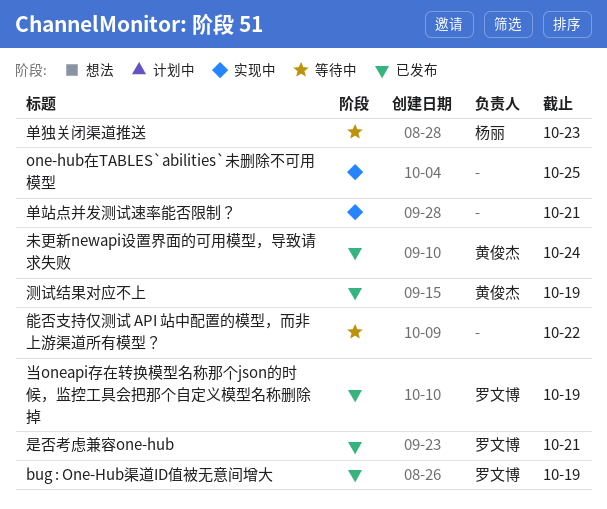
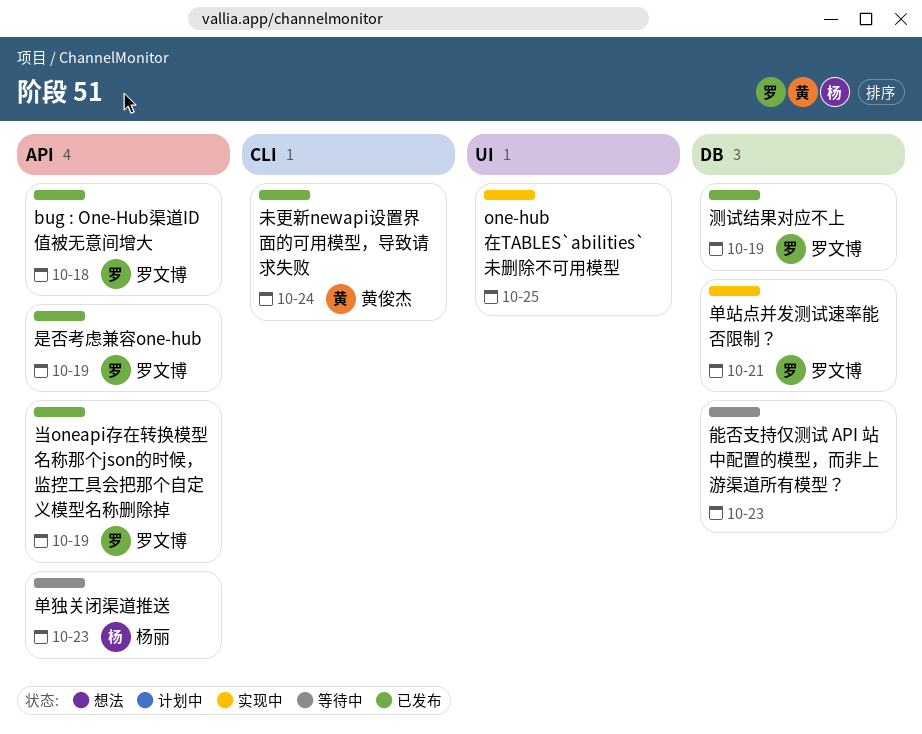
bug : One-Hub渠道ID值被无意间增大, due: Oct 19 -> Oct 18
单站点并发测试速率能否限制？, owner: none -> 罗文博
是否考虑兼容one-hub, due: Oct 21 -> Oct 19
测试结果对应不上, owner: 黄俊杰 -> 罗文博
能否支持仅测试 API 站中配置的模型，而非上游渠道所有模型？, due: Oct 22 -> Oct 23

